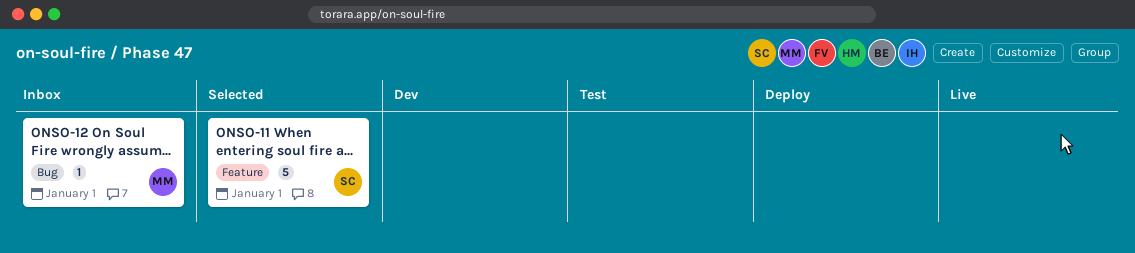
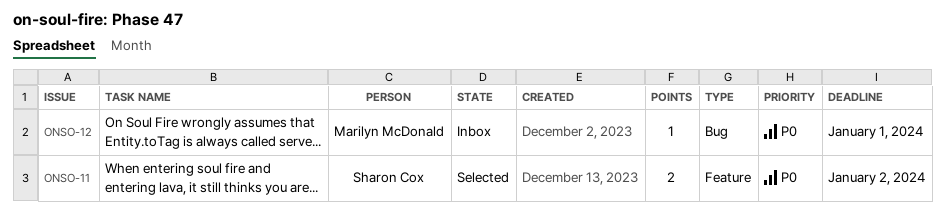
ONSO-11, estimate: 5 -> 2
ONSO-11, due: Jan 1 -> Jan 2

